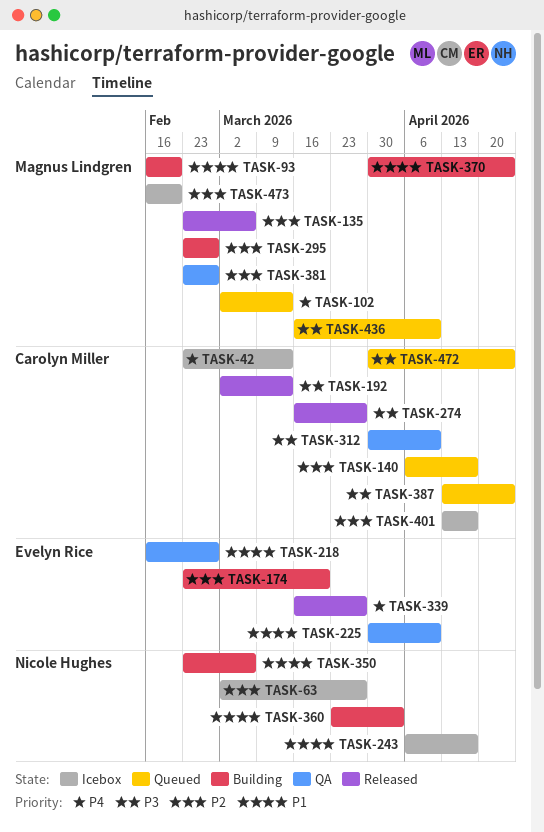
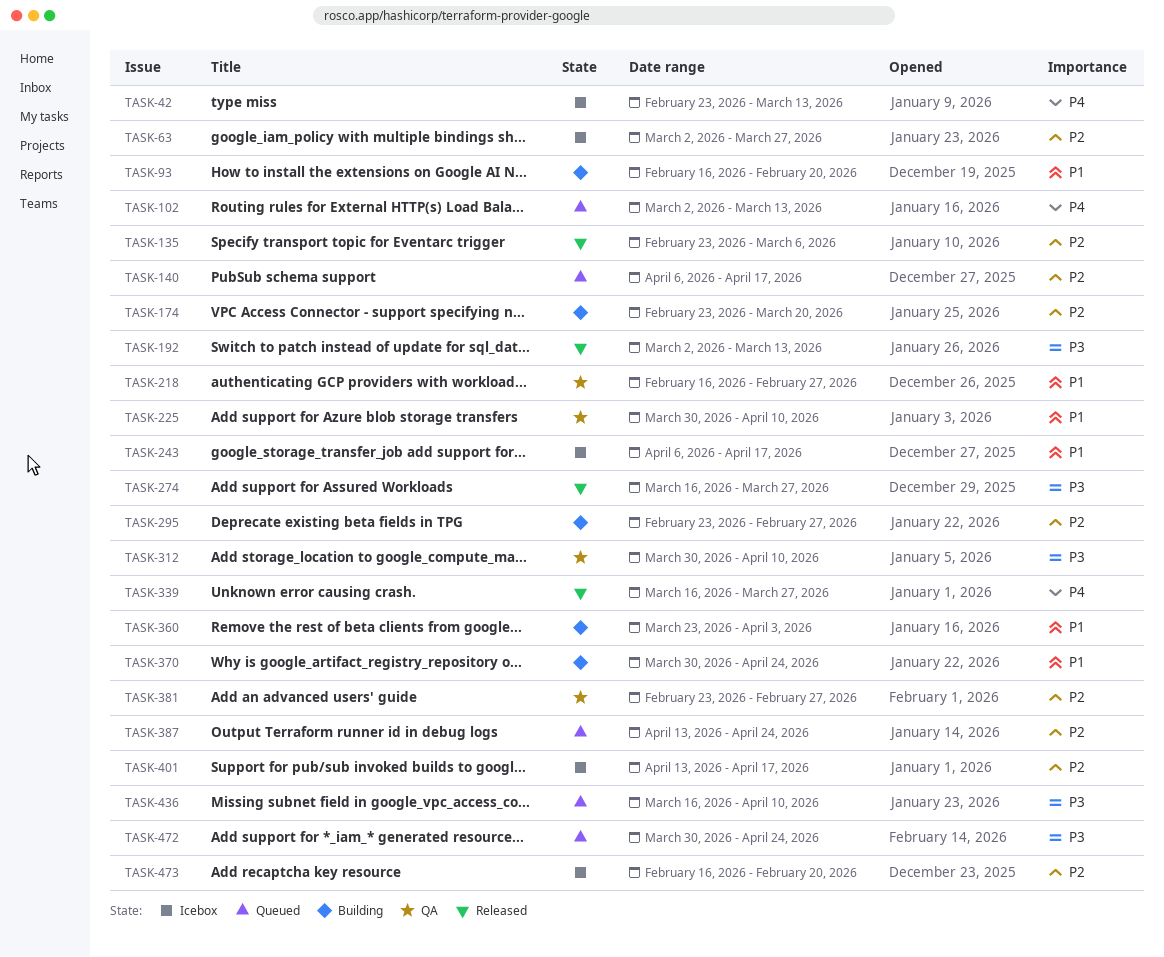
TASK-350: present -> none
TASK-387, priority: P3 -> P2

